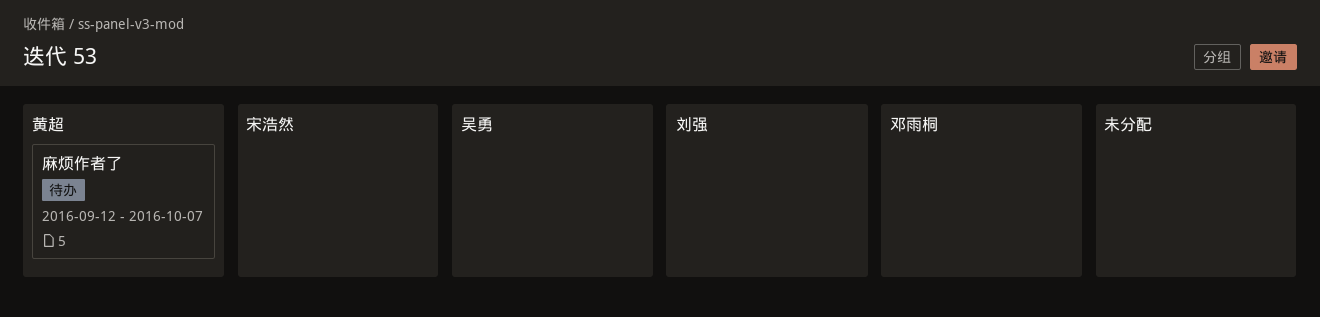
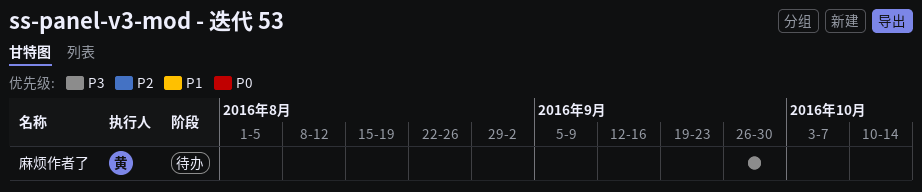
麻烦作者了, start: Sep 12 -> Sep 26
麻烦作者了, due: Oct 7 -> Sep 30

